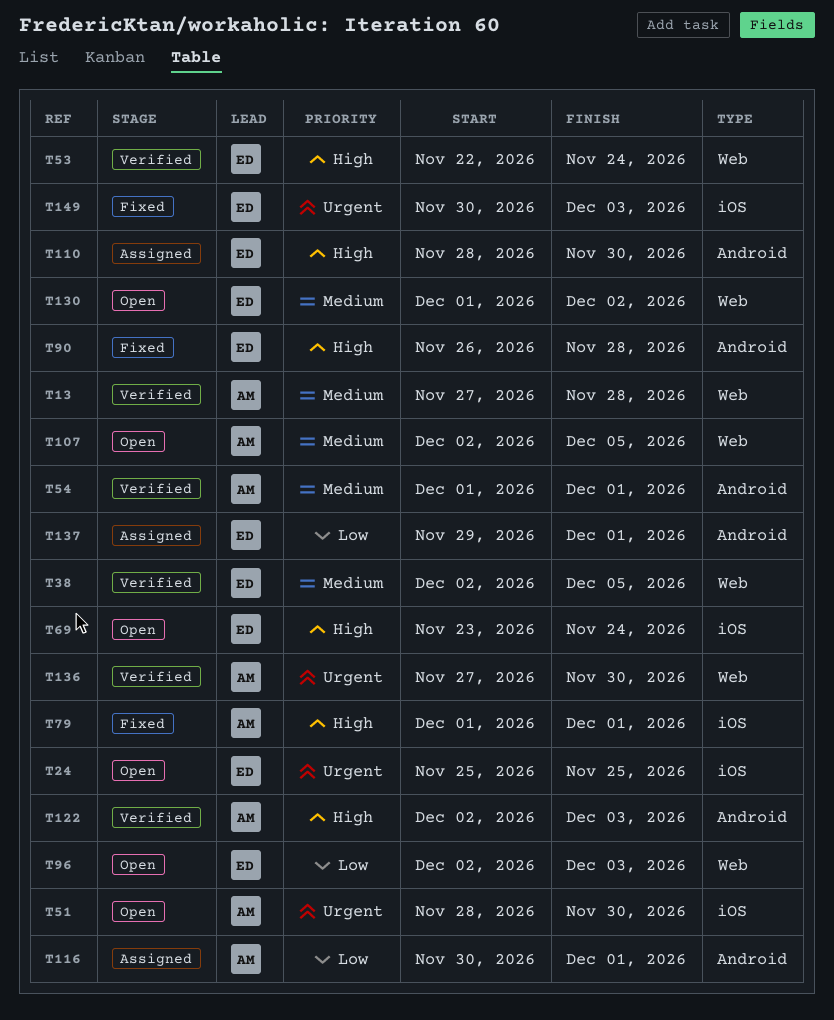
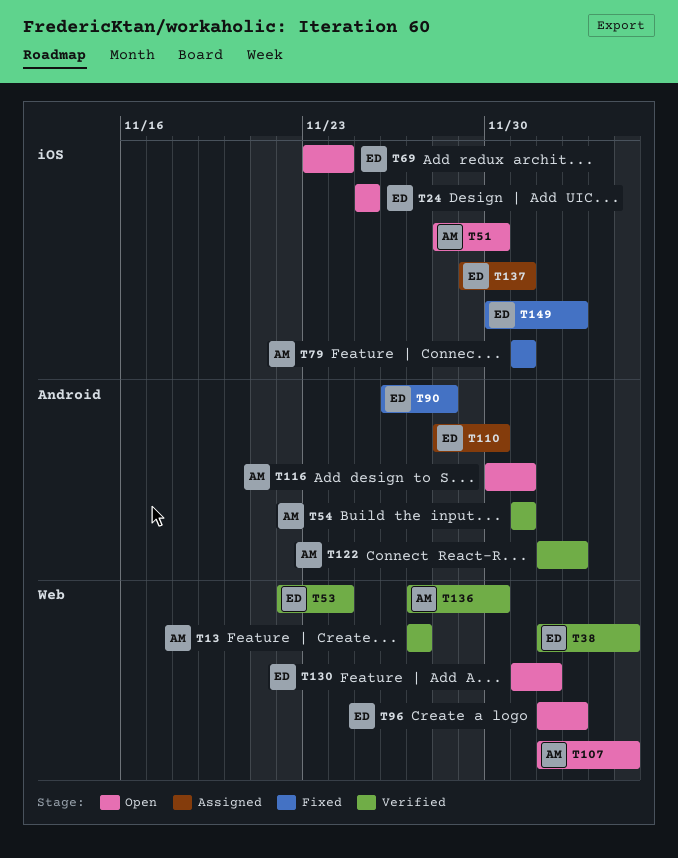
T13, due: Nov 28 -> Nov 27
T116, status: Assigned -> Open
T137, label: Android -> iOS

